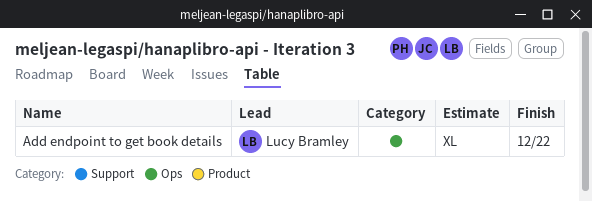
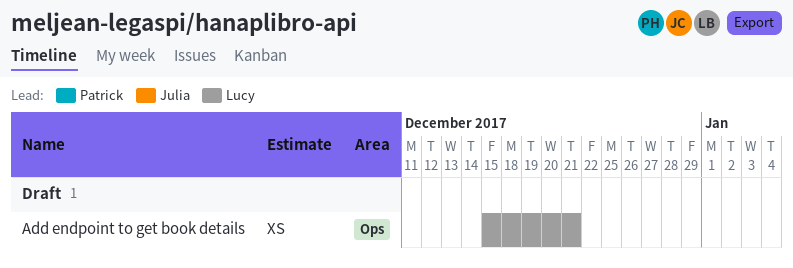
Add endpoint to get book details, estimate: XL -> XS
Add endpoint to get book details, due: Dec 22 -> Dec 21

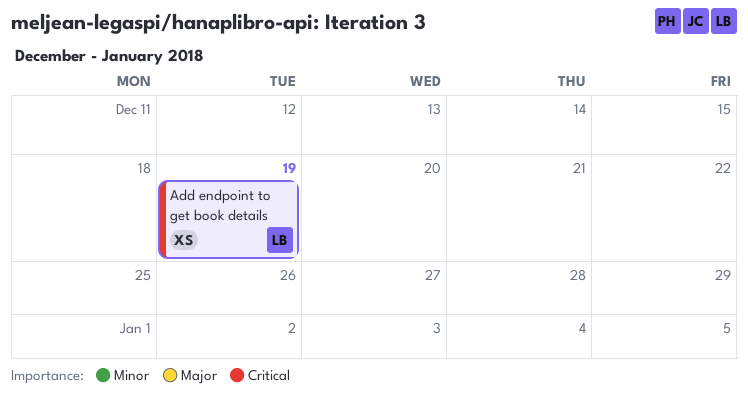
Add endpoint to get book details, due: Dec 21 -> Dec 19

